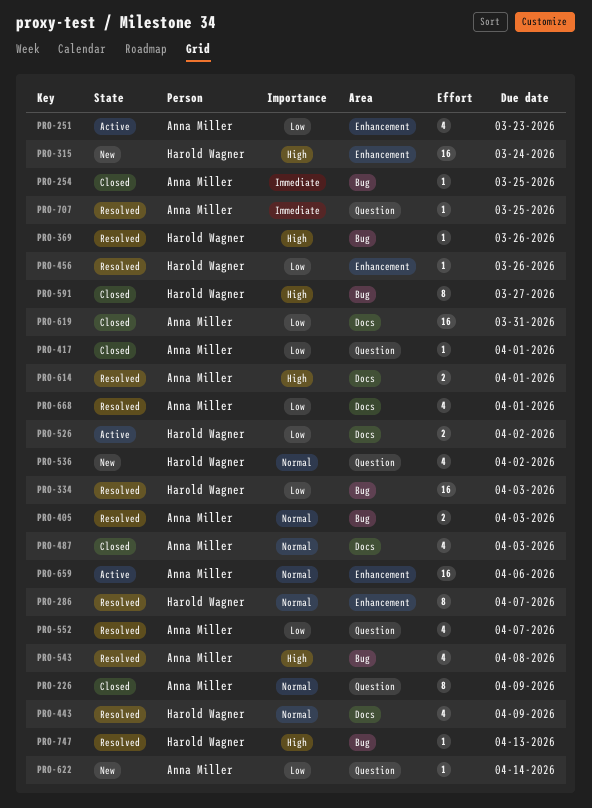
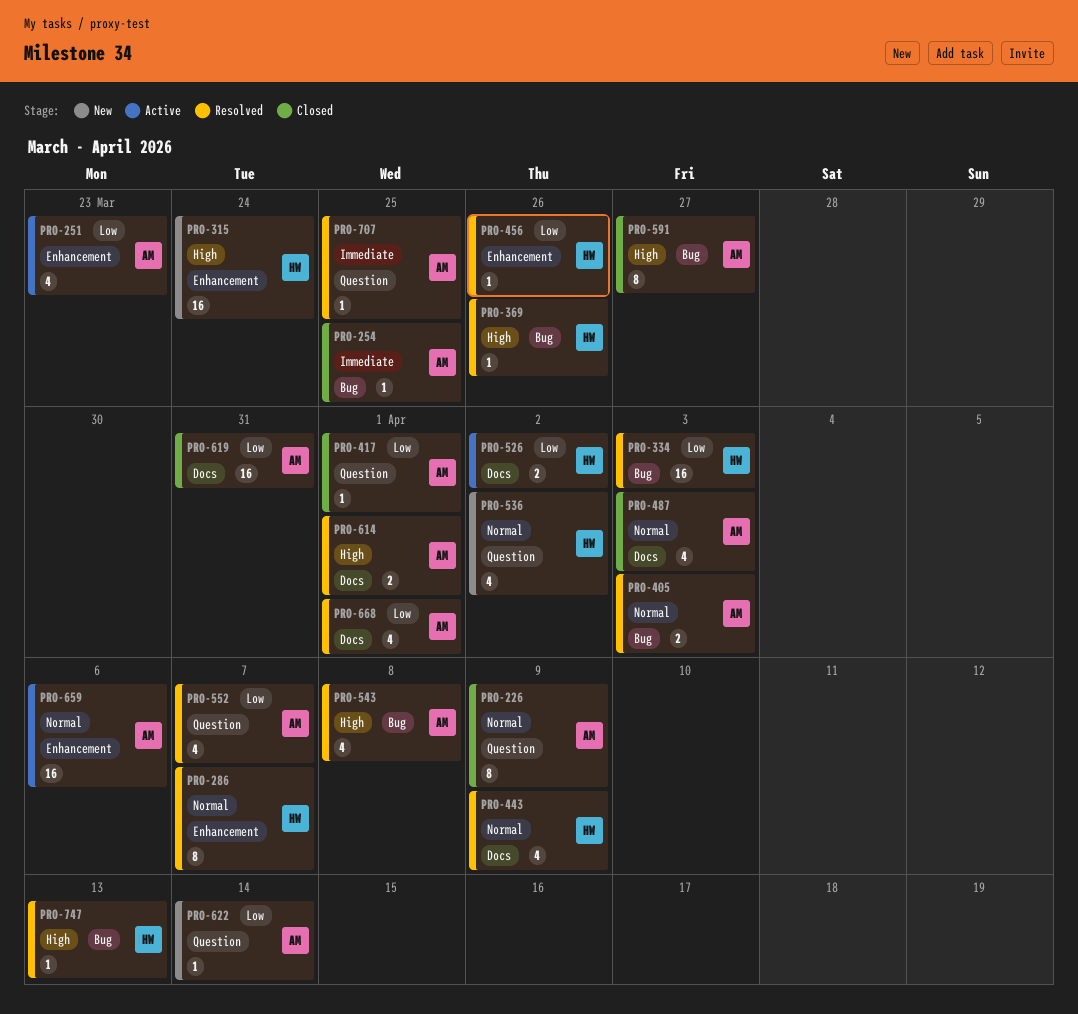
PRO-591, owner: Harold Wagner -> Anna Miller

